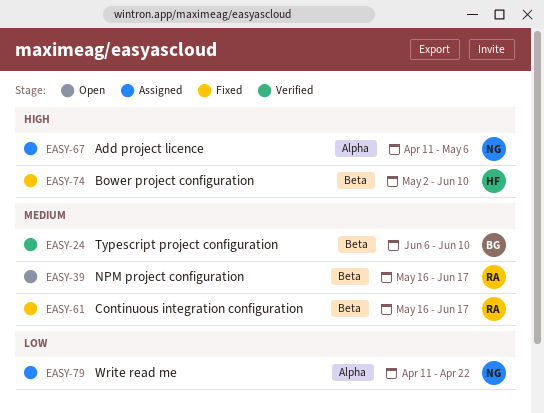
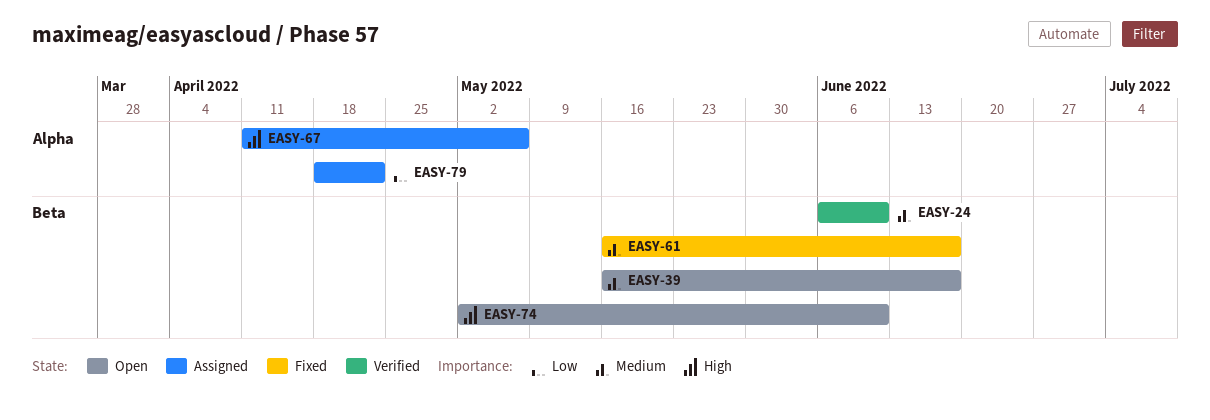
EASY-74, status: Fixed -> Open
EASY-79, start: Apr 11 -> Apr 18

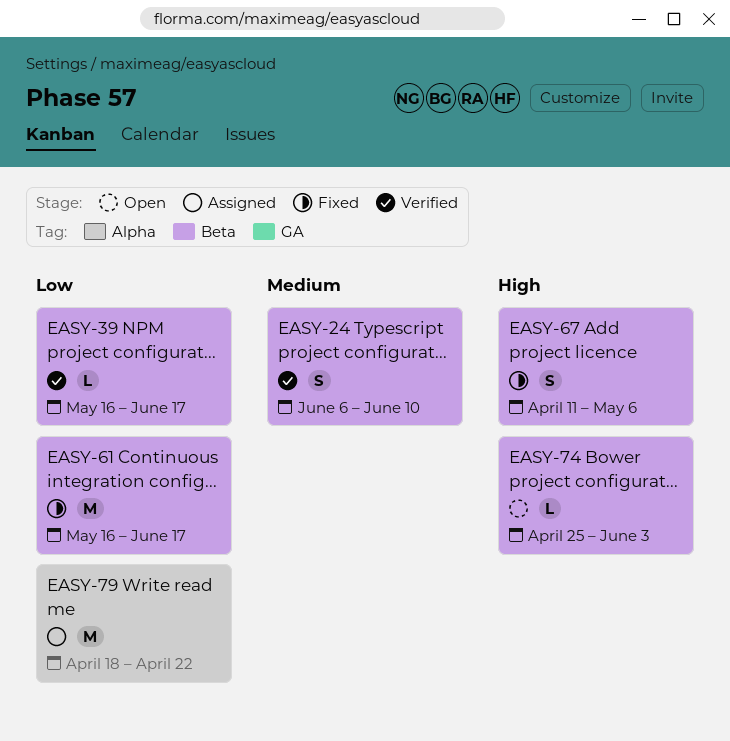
EASY-39, status: Open -> Verified
EASY-39, priority: Medium -> Low
EASY-61, priority: Medium -> Low
EASY-67, status: Assigned -> Fixed
EASY-67, label: Alpha -> Beta
EASY-74, start: May 2 -> Apr 25
EASY-74, due: Jun 10 -> Jun 3

